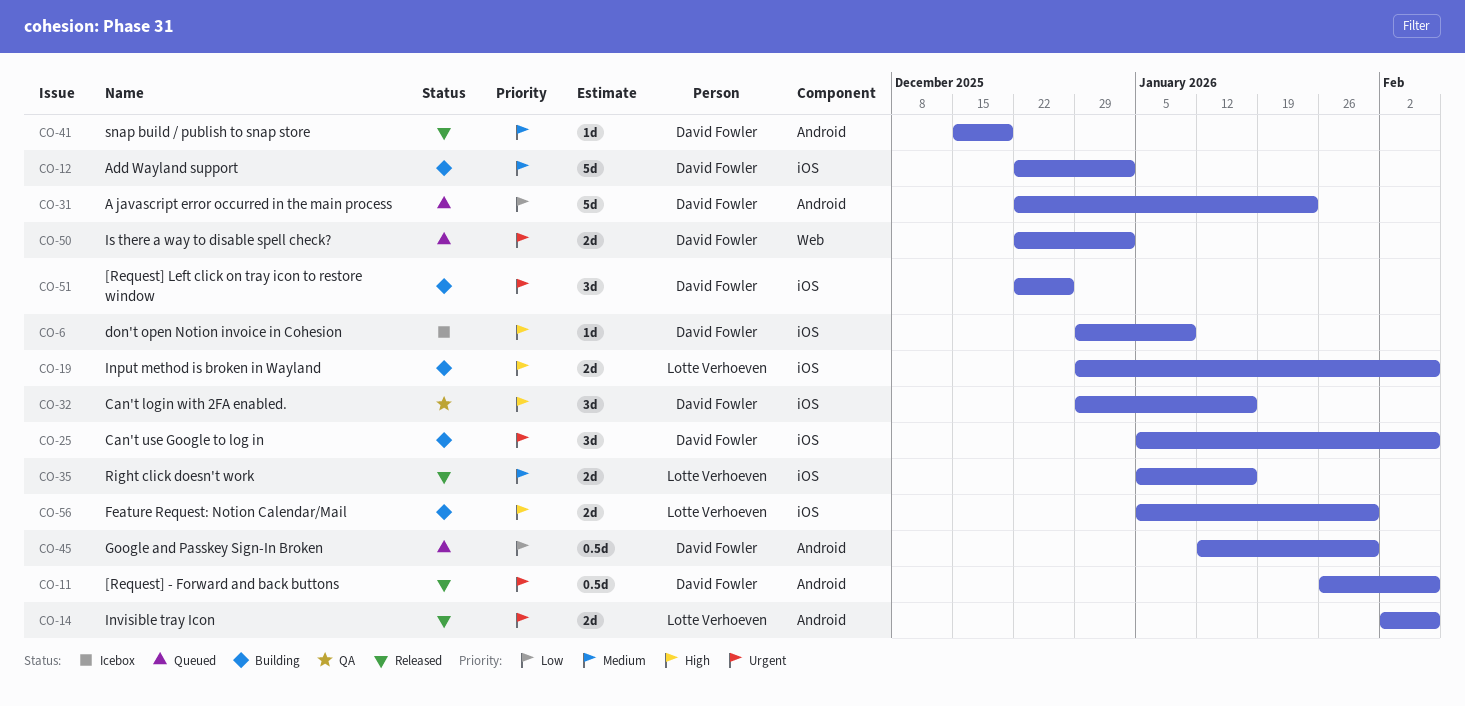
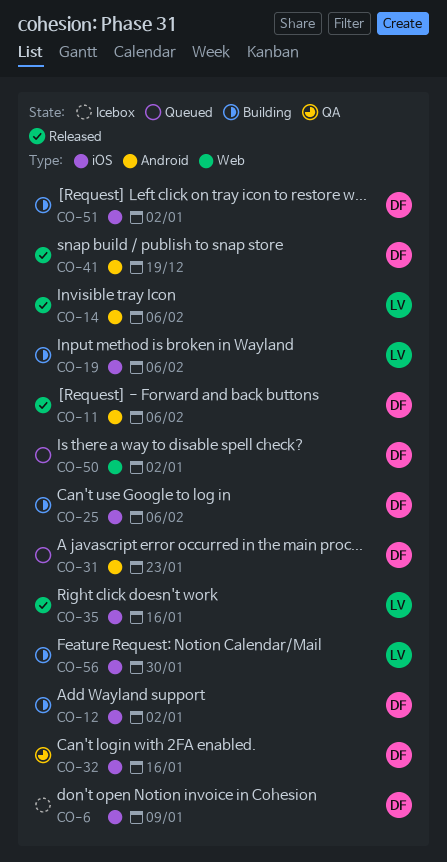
CO-45: present -> none
CO-51, due: Dec 26 -> Jan 2

